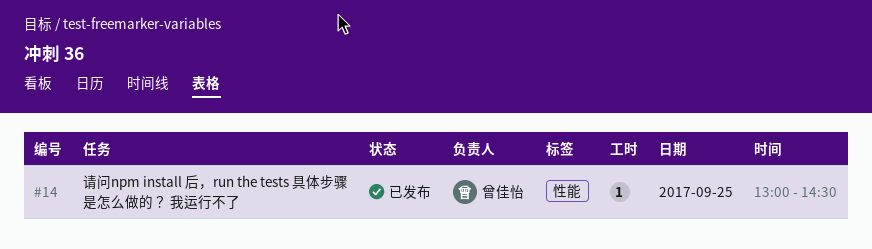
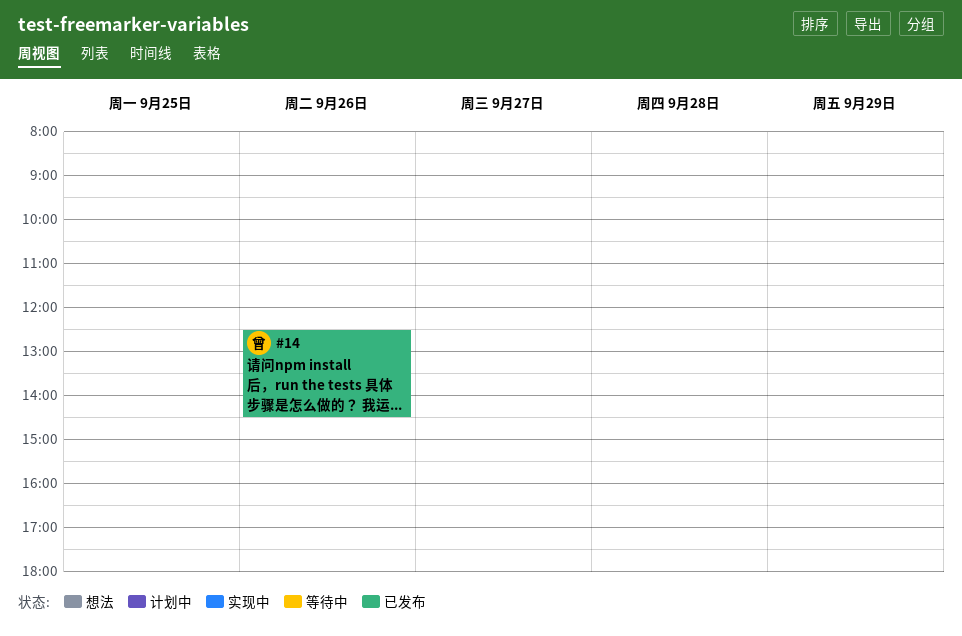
#14, day: Sep 25 -> Sep 26
#14, begins: 13:00 -> 12:30

